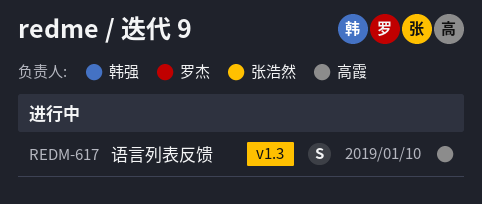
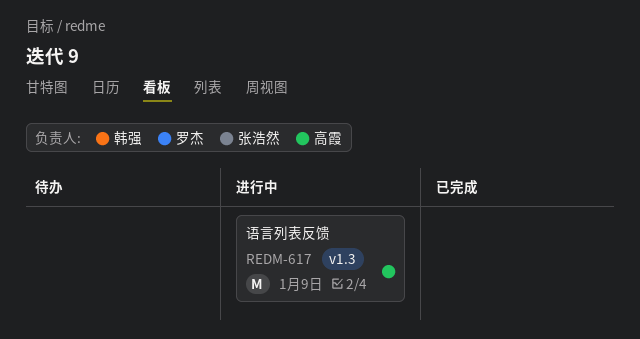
REDM-617, estimate: S -> M
REDM-617, due: Jan 10 -> Jan 9

